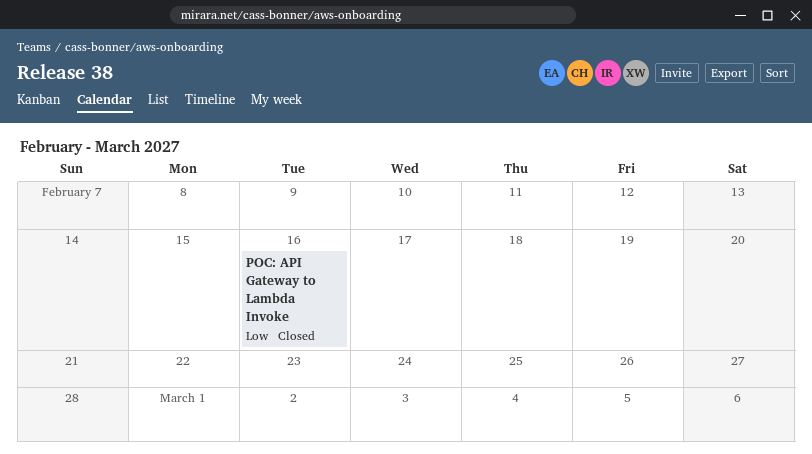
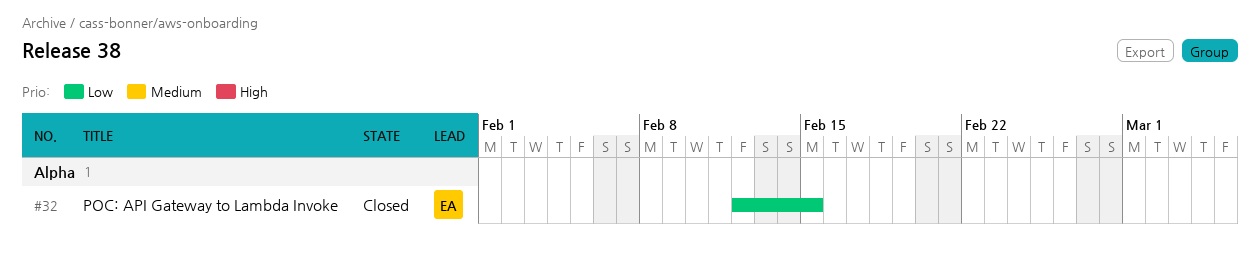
POC: API Gateway to Lambda Invoke, due: Feb 16 -> Feb 15

